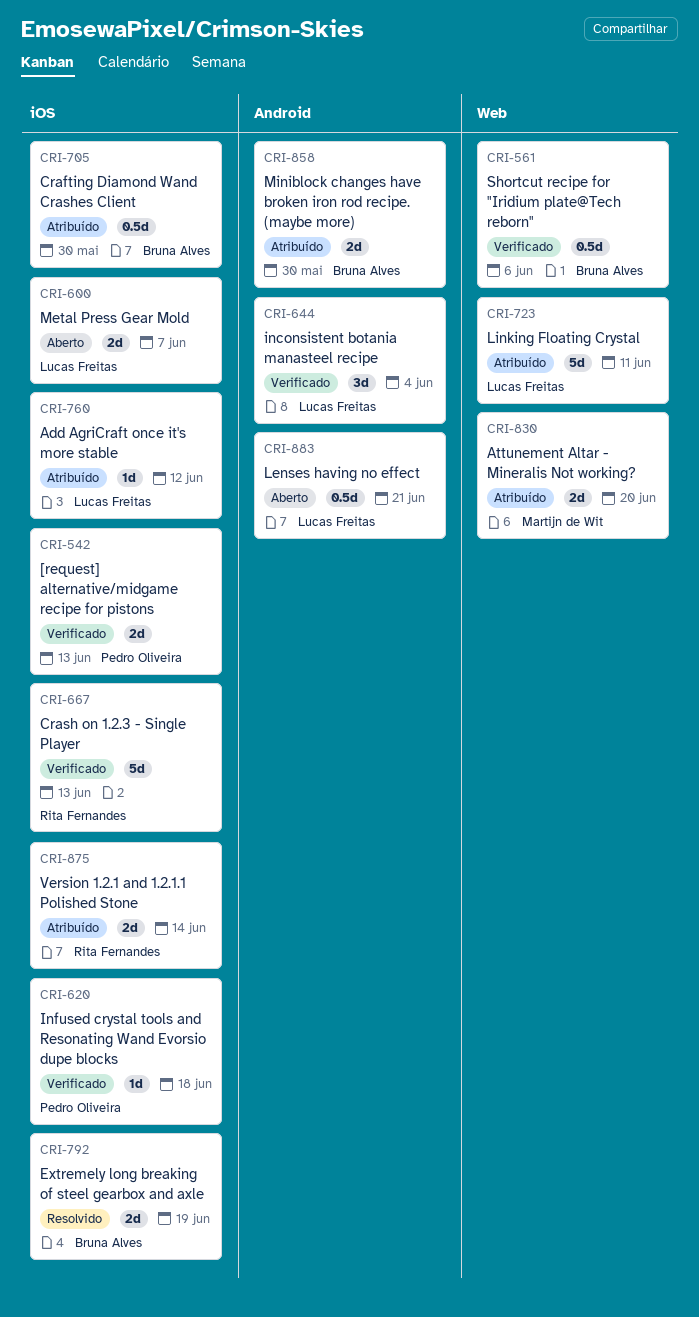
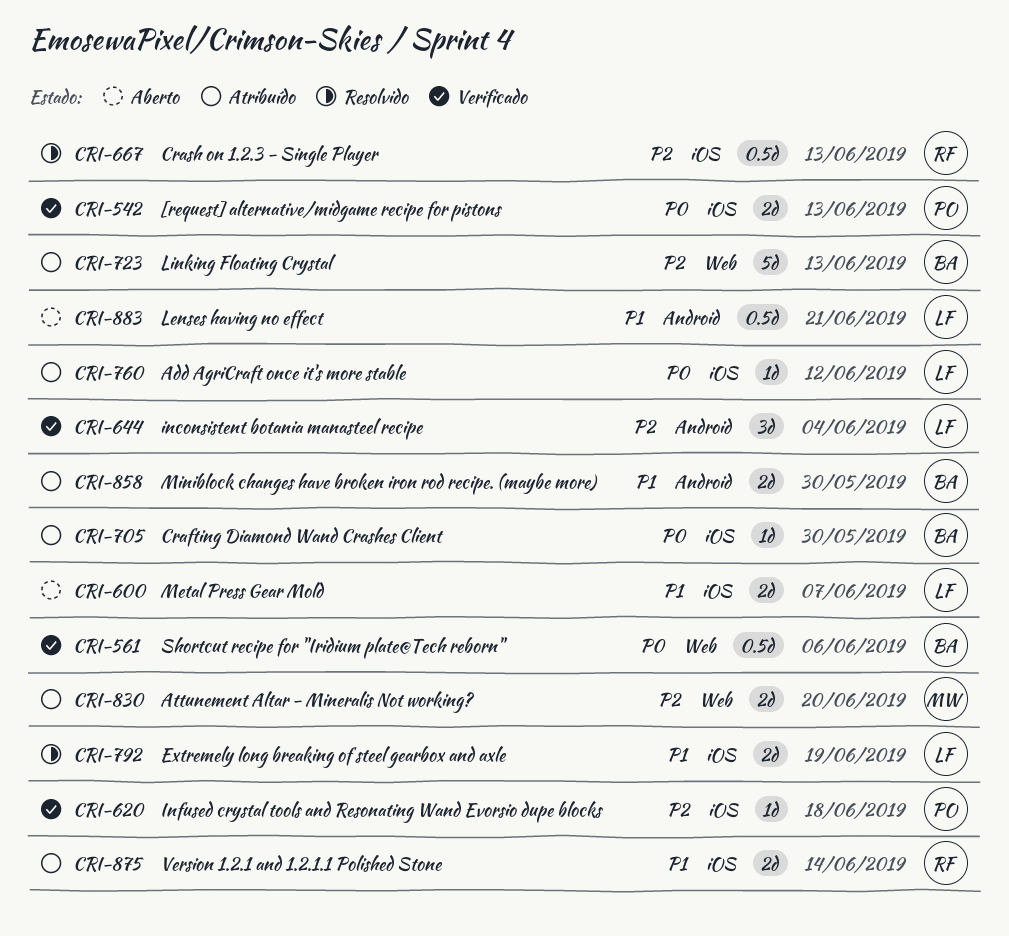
CRI-667, status: Verificado -> Resolvido
CRI-667, estimate: 5d -> 0.5d
CRI-705, estimate: 0.5d -> 1d
CRI-723, owner: Lucas Freitas -> Bruna Alves
CRI-723, due: Jun 11 -> Jun 13
CRI-792, owner: Bruna Alves -> Lucas Freitas

